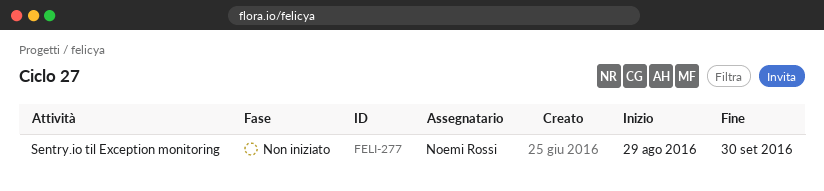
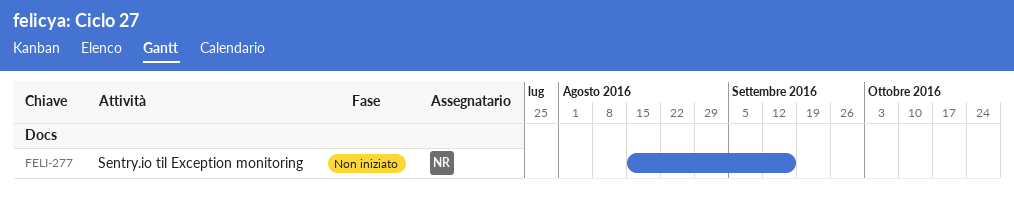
FELI-277, start: Aug 29 -> Aug 15
FELI-277, due: Sep 30 -> Sep 16

